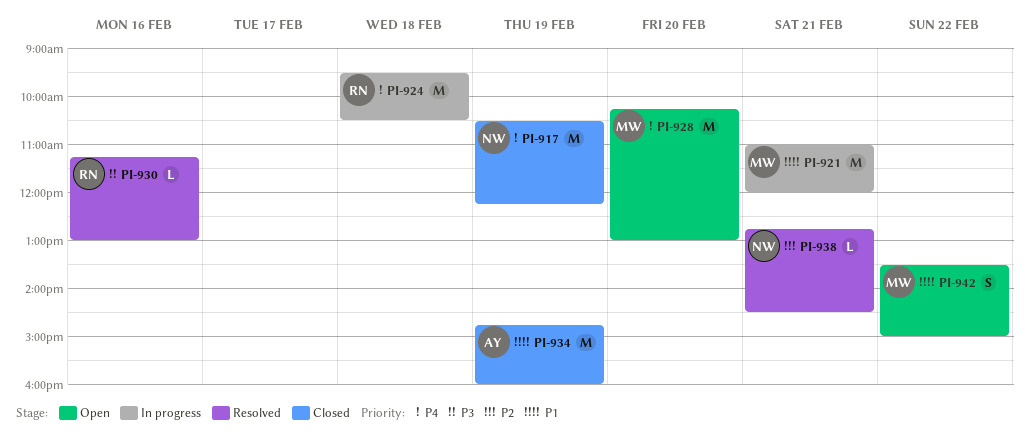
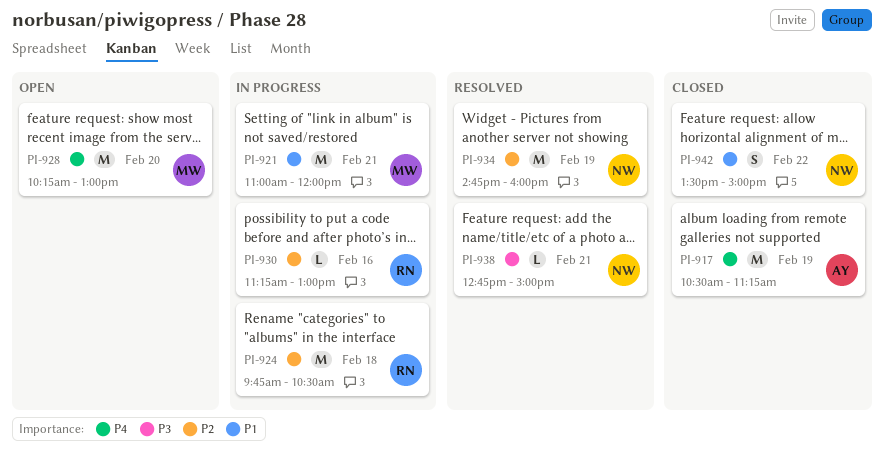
PI-917, owner: NW -> AY
PI-917, ends: 12:15 -> 11:15
PI-924, priority: P4 -> P2
PI-924, begins: 09:30 -> 09:45
PI-930, status: Resolved -> In progress
PI-930, priority: P3 -> P2
PI-934, status: Closed -> Resolved
PI-934, owner: AY -> NW
PI-934, priority: P1 -> P2
PI-938, priority: P2 -> P3
PI-938, ends: 14:30 -> 15:00
PI-942, status: Open -> Closed
PI-942, owner: MW -> NW

